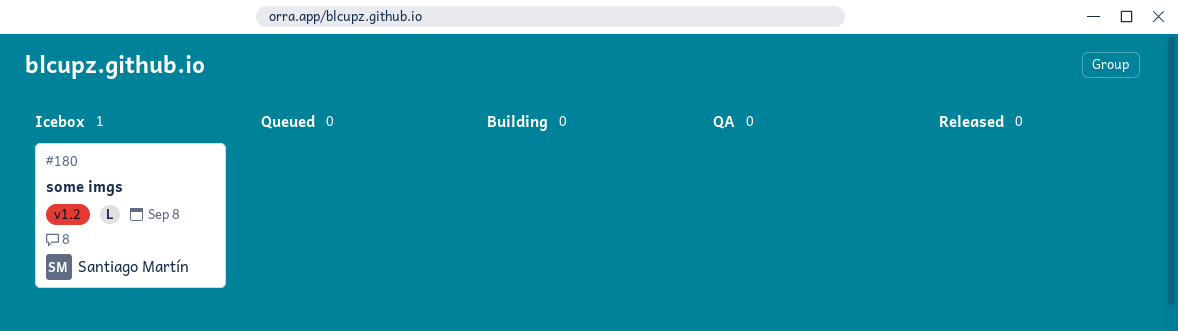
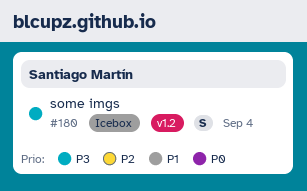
#180, estimate: L -> S
#180, due: Sep 8 -> Sep 4

